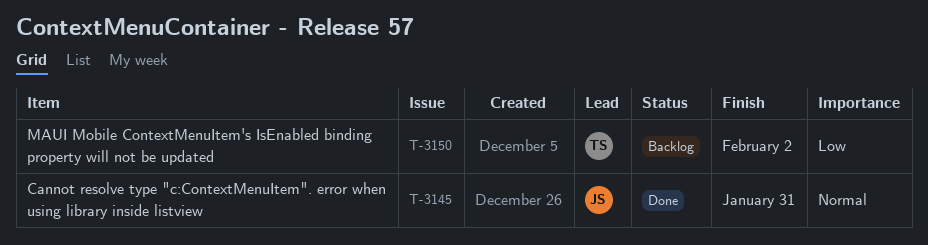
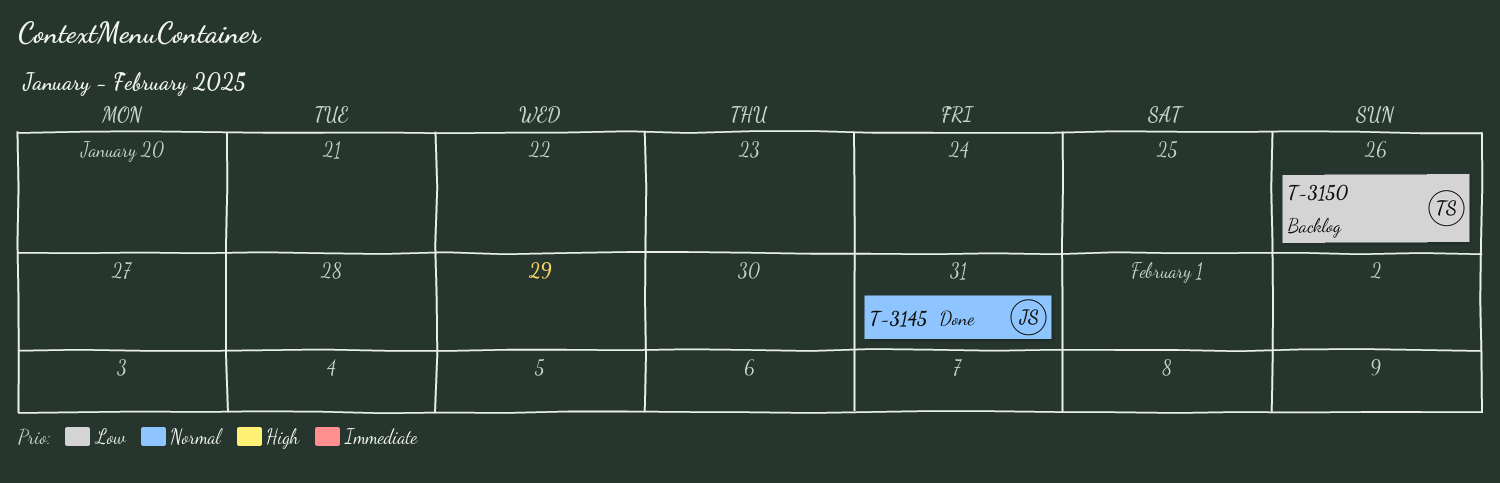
T-3150, due: Feb 2 -> Jan 26

